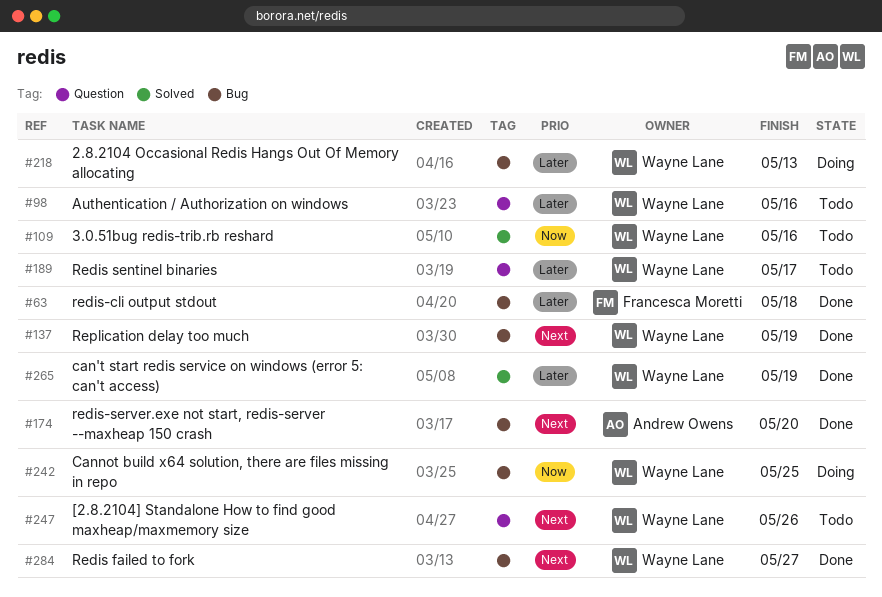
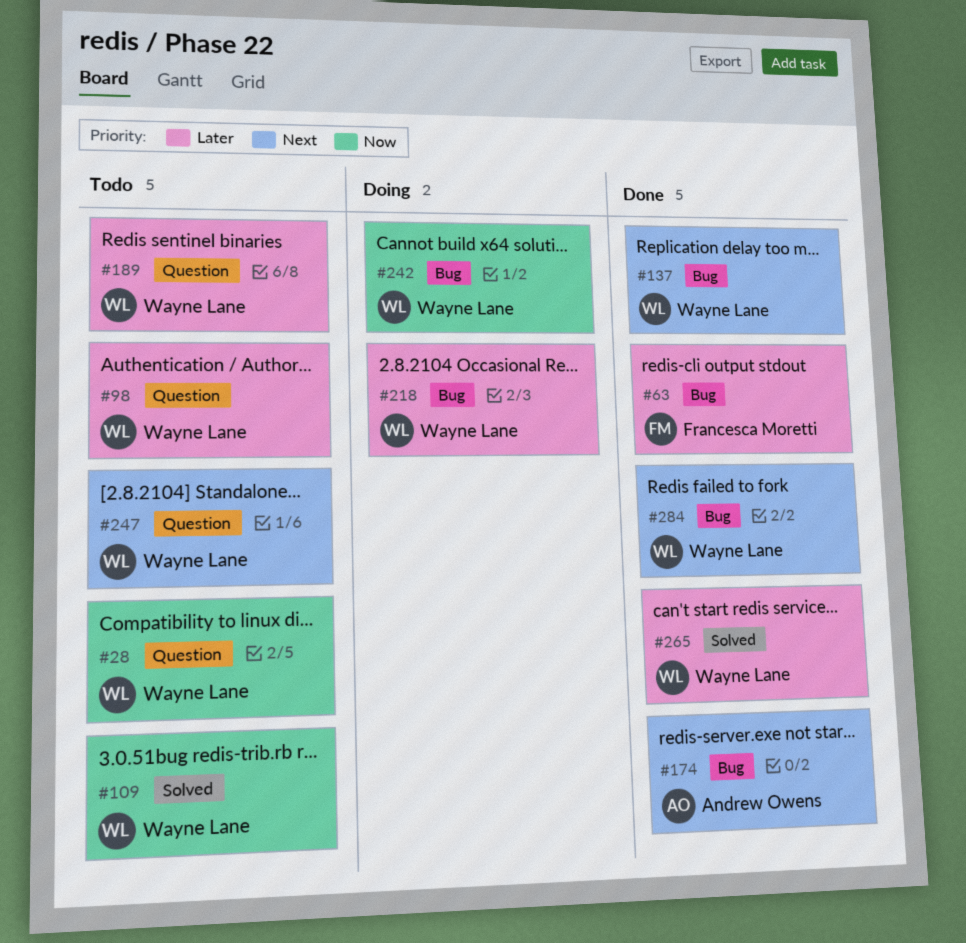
#28: none -> present

